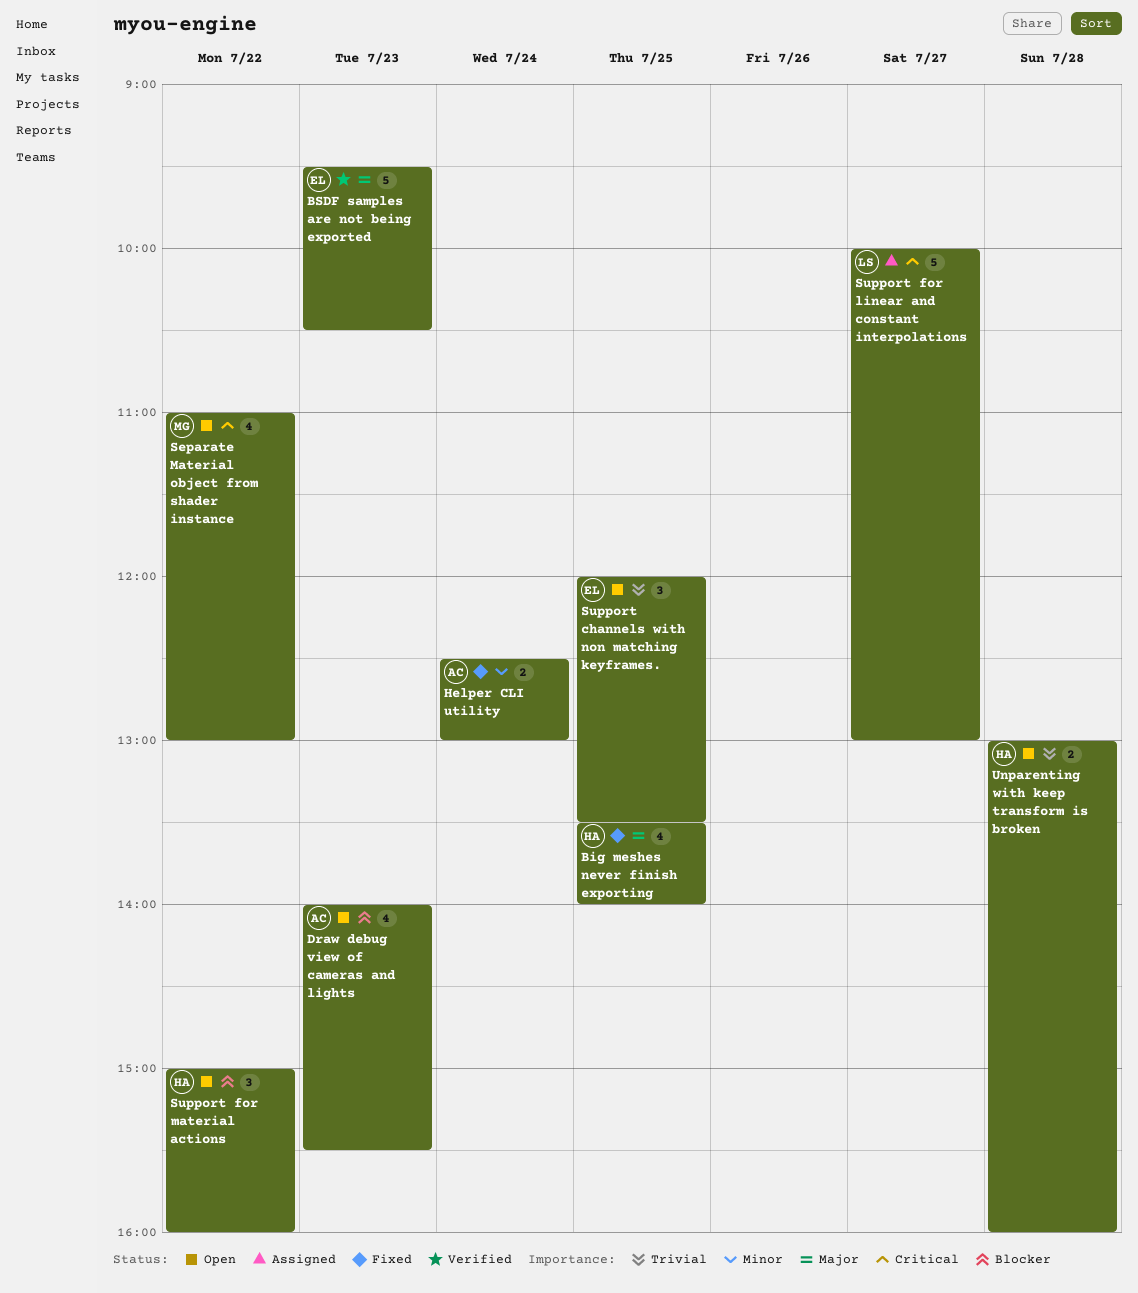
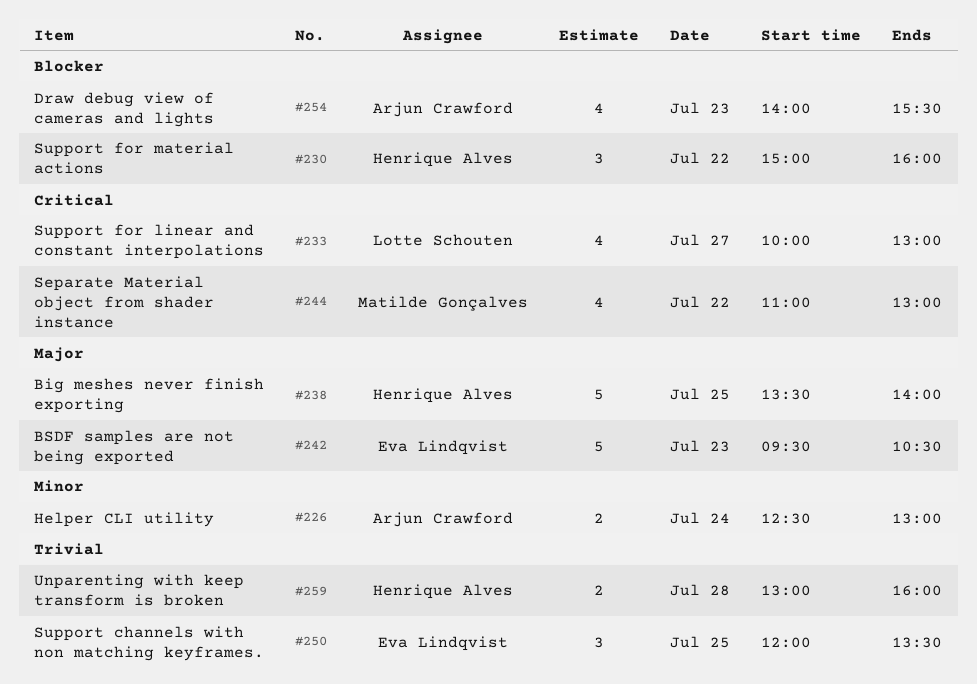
Big meshes never finish exporting, estimate: 4 -> 5
Support for linear and constant interpolations, estimate: 5 -> 4

